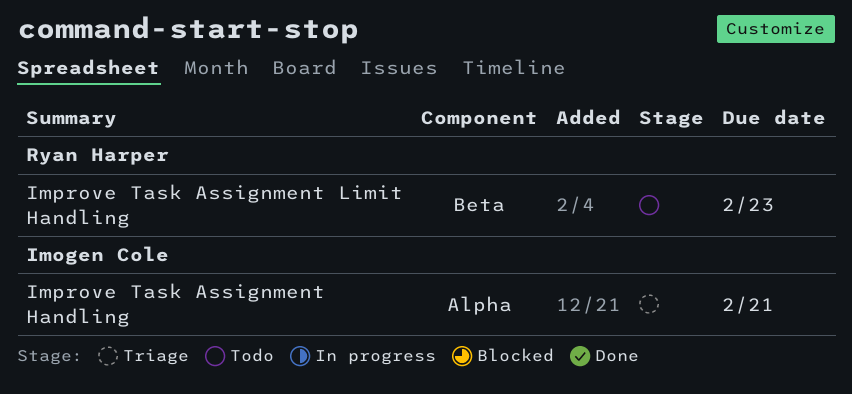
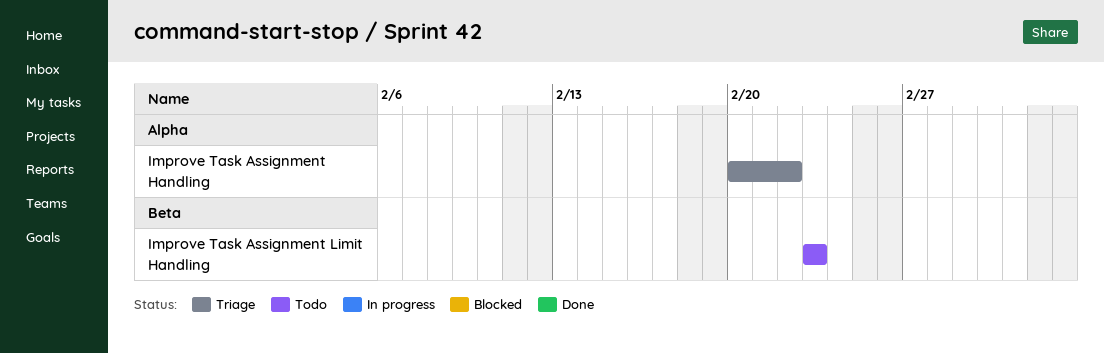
Improve Task Assignment Handling, due: Feb 21 -> Feb 22

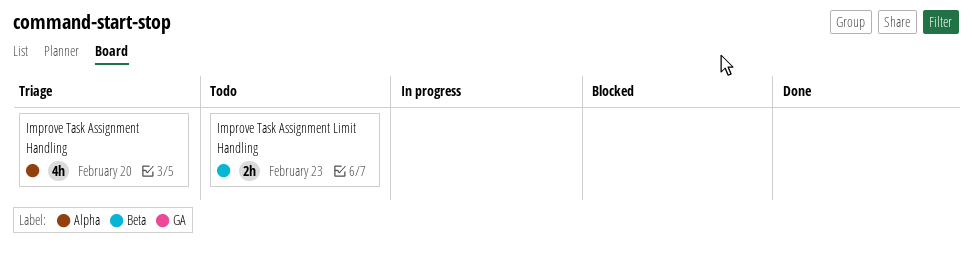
Improve Task Assignment Handling, due: Feb 22 -> Feb 20

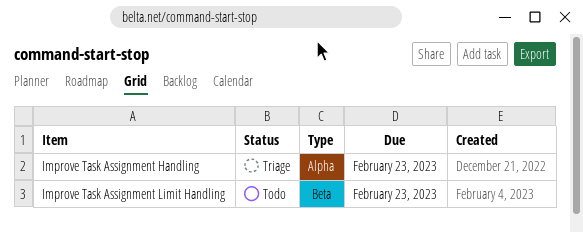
Improve Task Assignment Handling, due: Feb 20 -> Feb 23

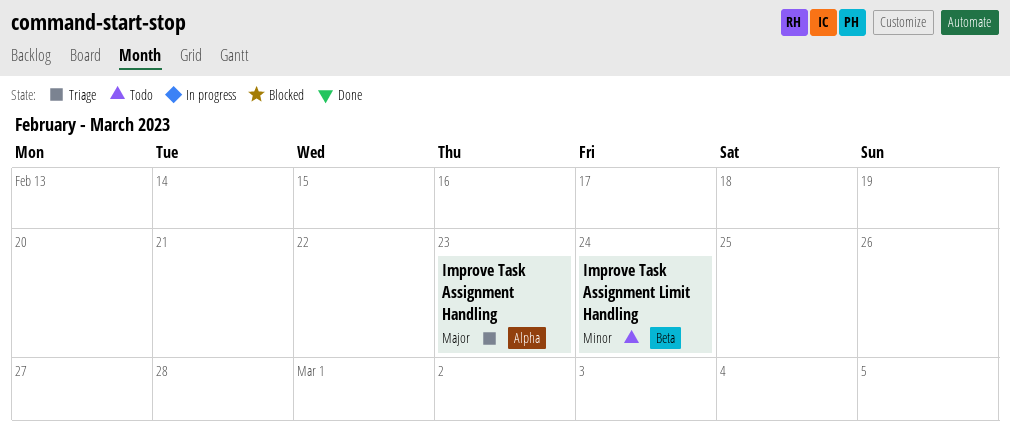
Improve Task Assignment Limit Handling, due: Feb 23 -> Feb 24

